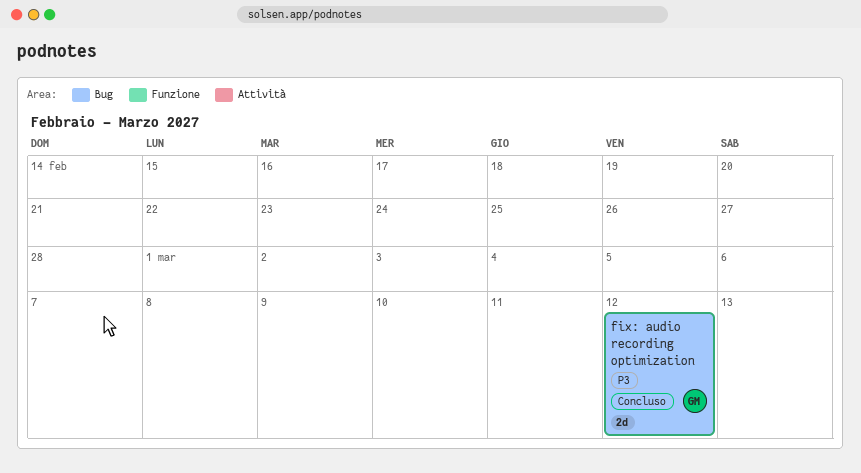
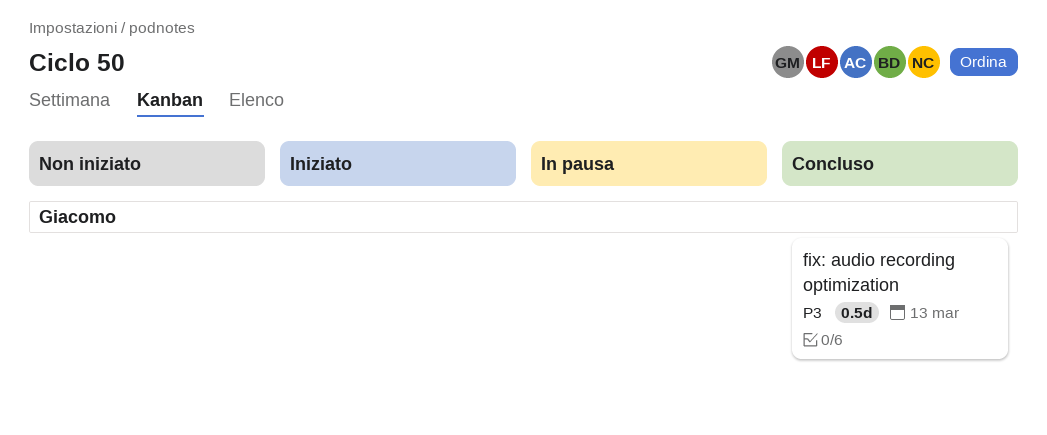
fix: audio recording optimization, estimate: 2d -> 0.5d
fix: audio recording optimization, due: Mar 12 -> Mar 13

